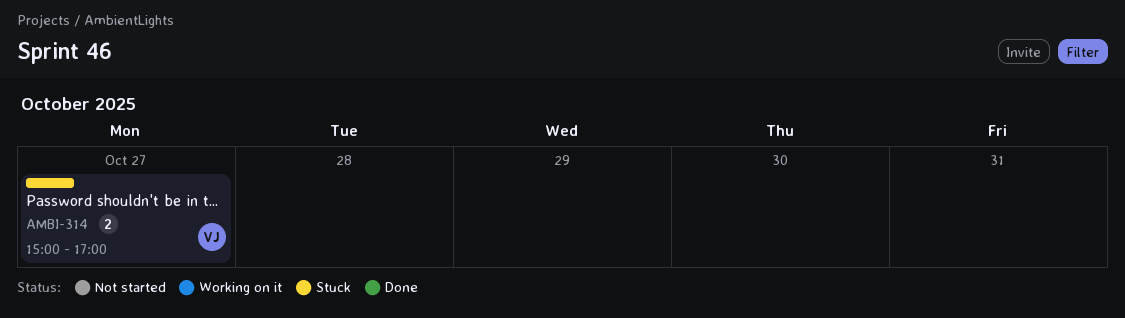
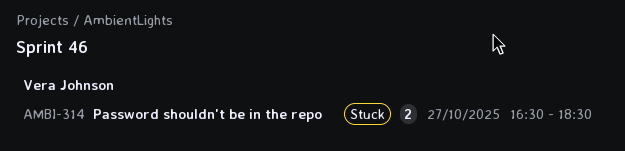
AMBI-314, begins: 15:00 -> 16:30
AMBI-314, ends: 17:00 -> 18:30

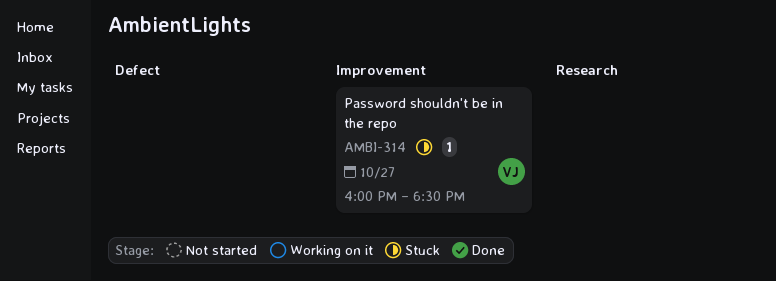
AMBI-314, estimate: 2 -> 1
AMBI-314, begins: 16:30 -> 16:00

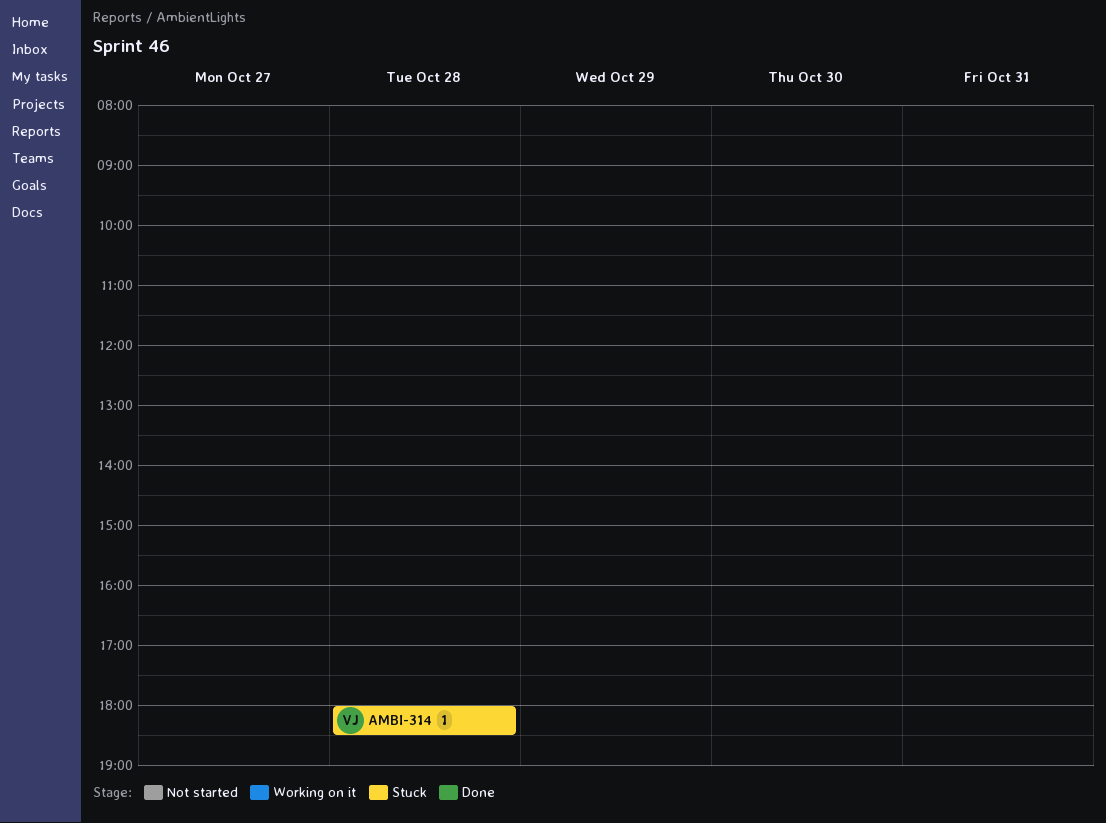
AMBI-314, day: Oct 27 -> Oct 28
AMBI-314, begins: 16:00 -> 18:00

